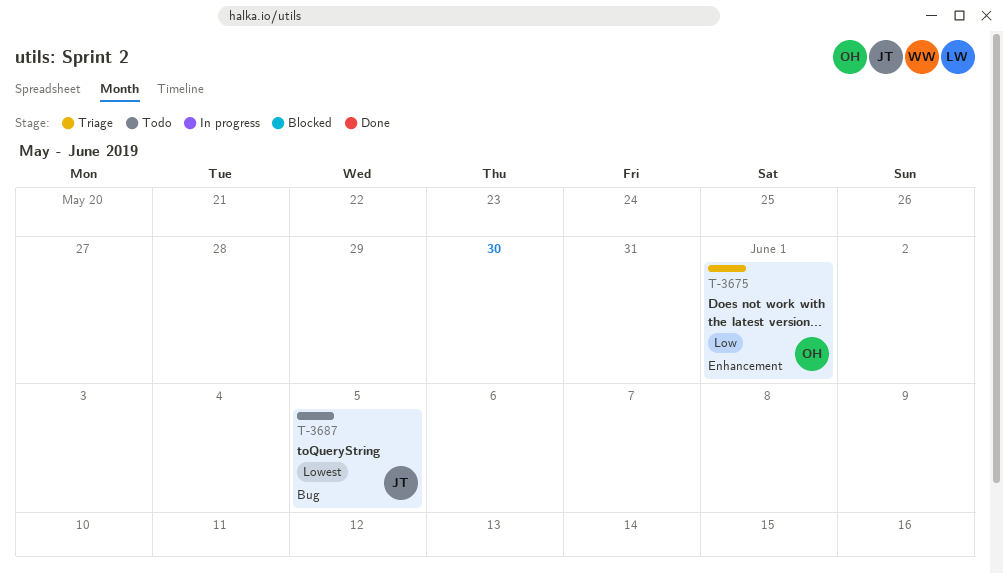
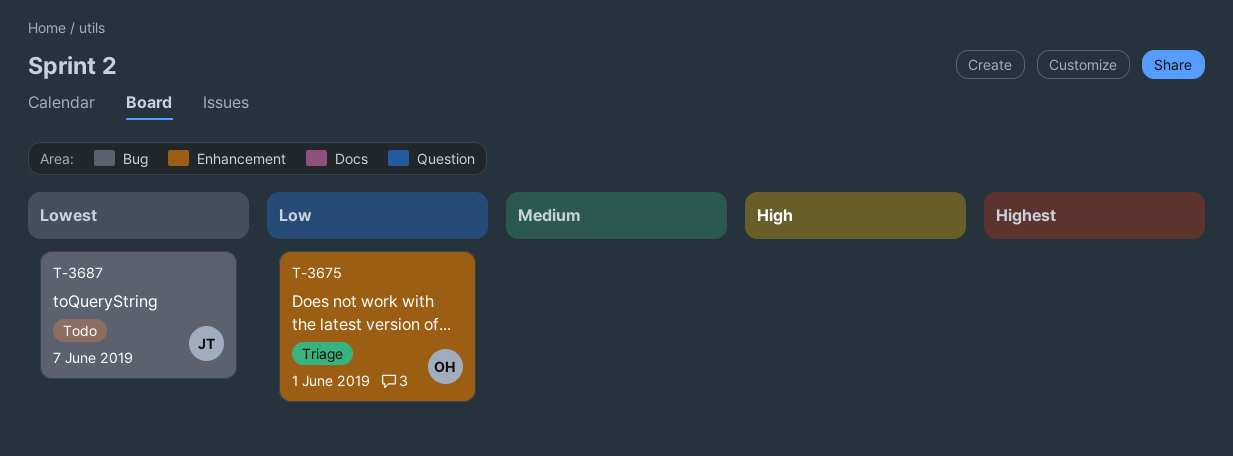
T-3687, due: Jun 5 -> Jun 7

